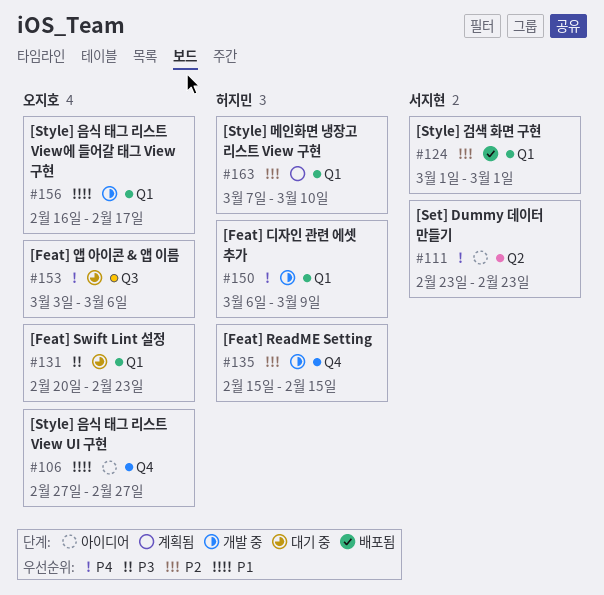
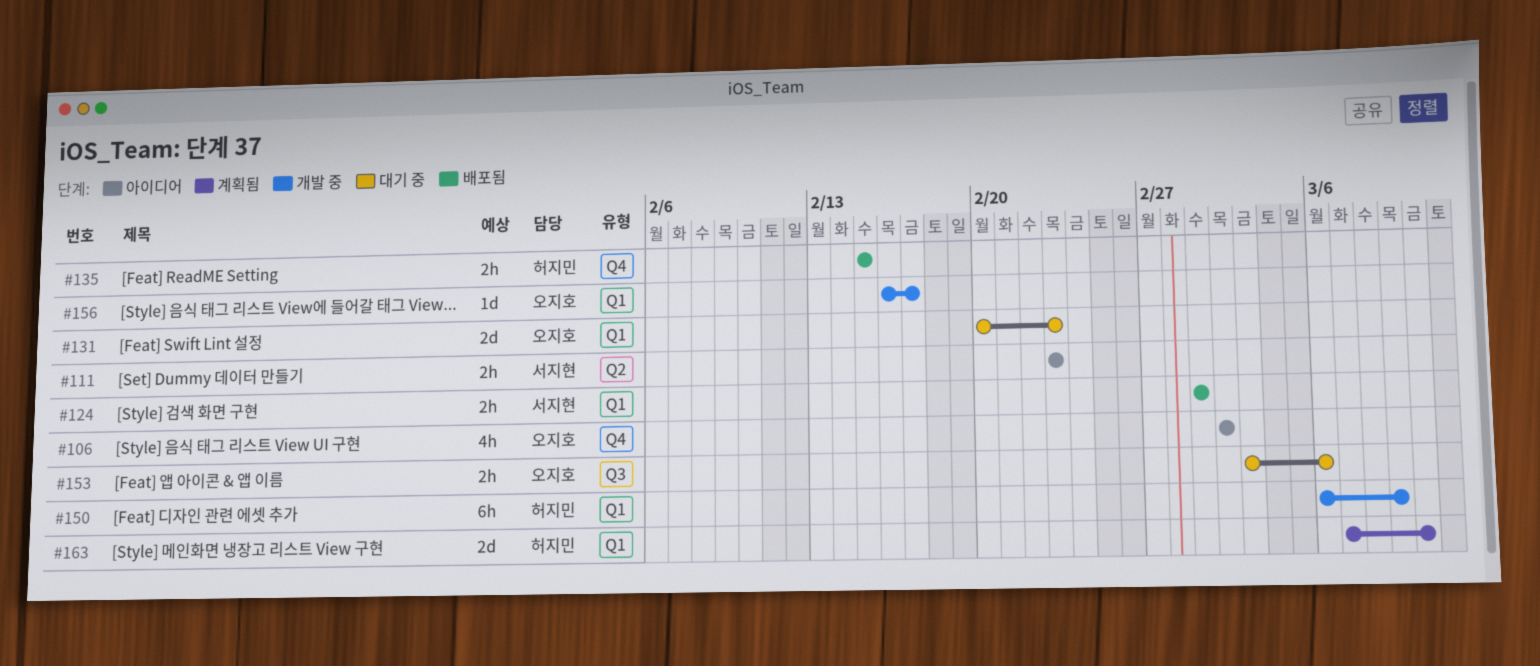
#106, start: Feb 27 -> Mar 2
#106, due: Feb 27 -> Mar 2
#135, status: 개발 중 -> 배포됨

